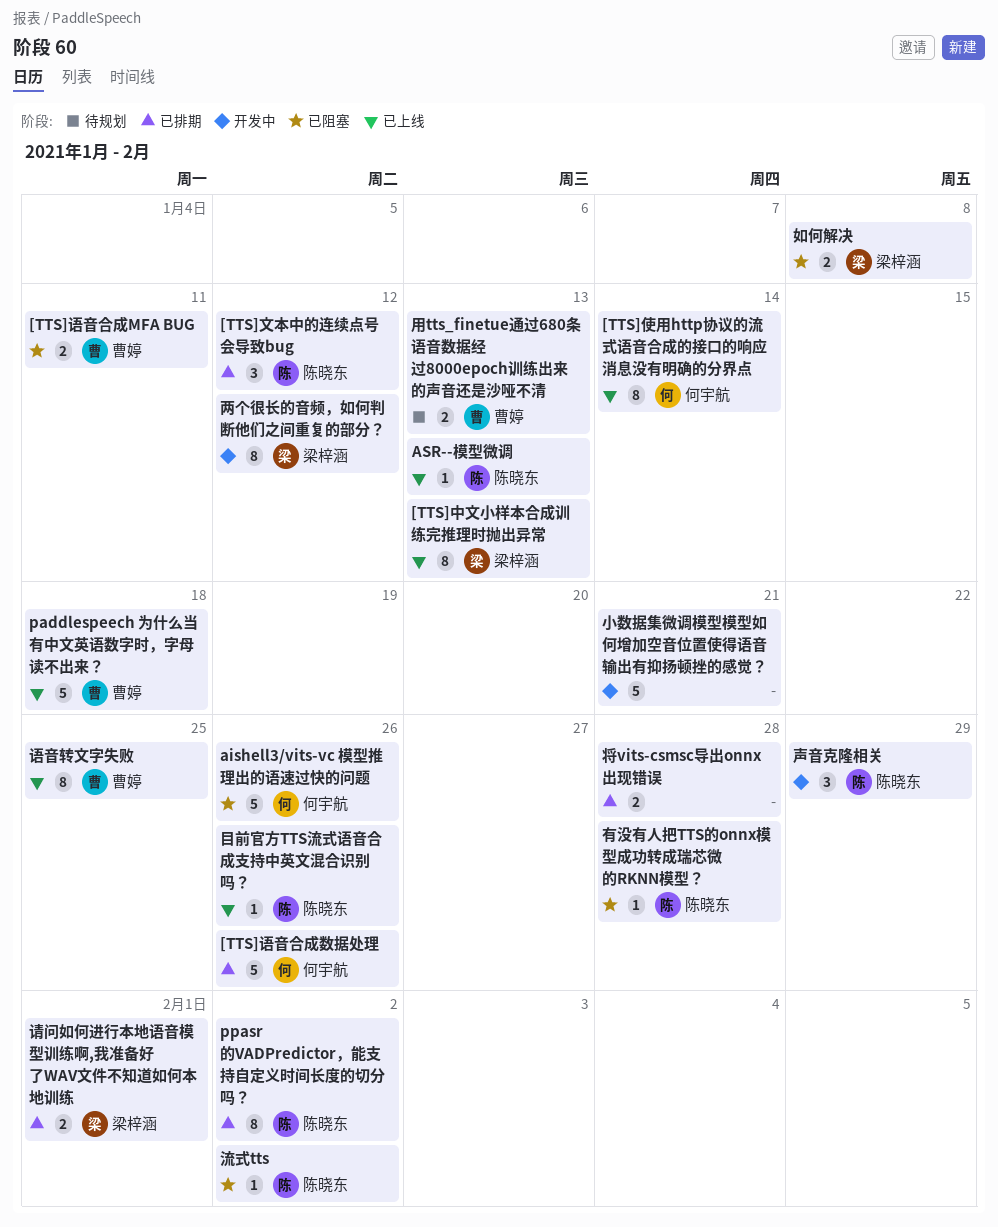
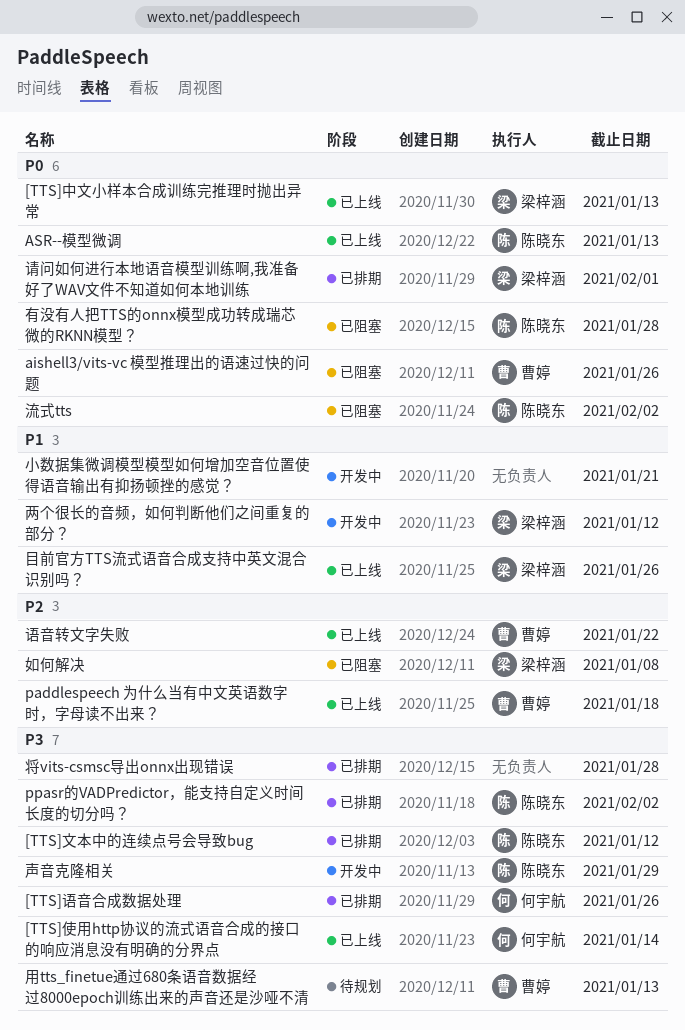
[TTS]语音合成MFA BUG: present -> none
aishell3/vits-vc 模型推理出的语速过快的问题, owner: 何宇航 -> 曹婷
目前官方TTS流式语音合成支持中英文混合识别吗？, owner: 陈晓东 -> 梁梓涵
语音转文字失败, due: Jan 25 -> Jan 22

